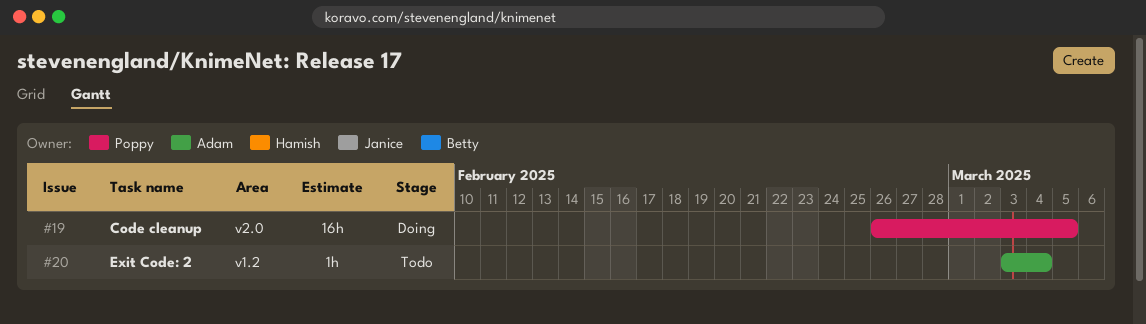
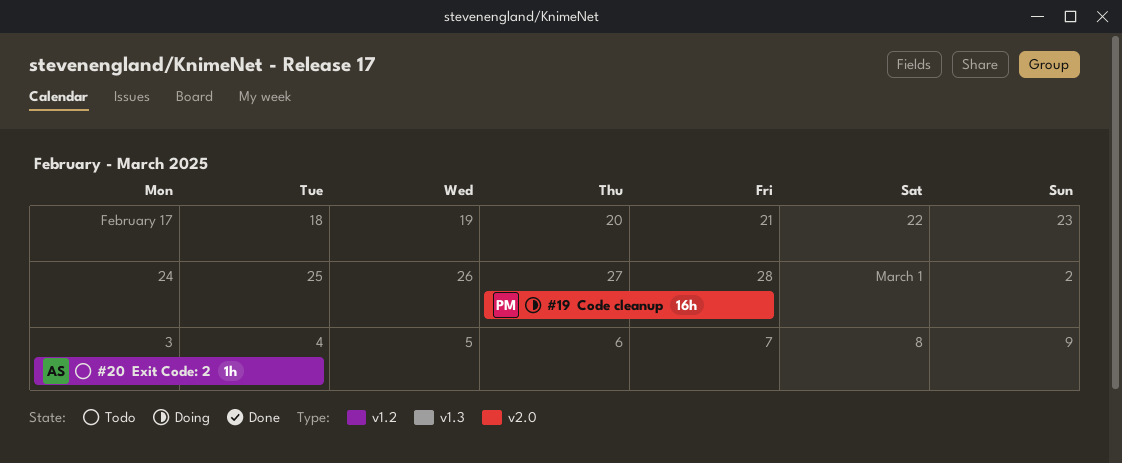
#19, start: Feb 26 -> Feb 27
#19, due: Mar 5 -> Feb 28

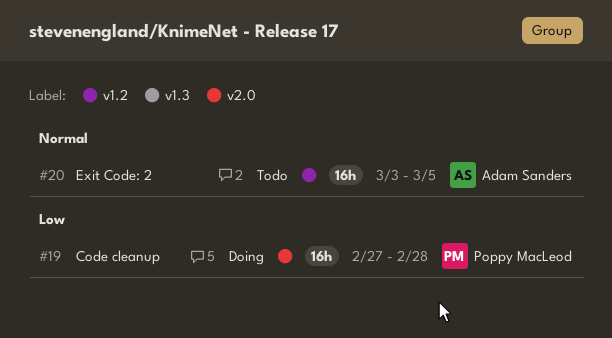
#20, estimate: 1h -> 16h
#20, due: Mar 4 -> Mar 5

